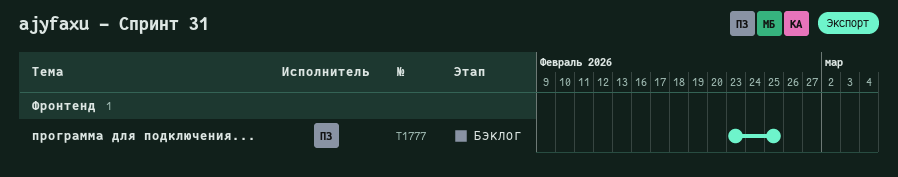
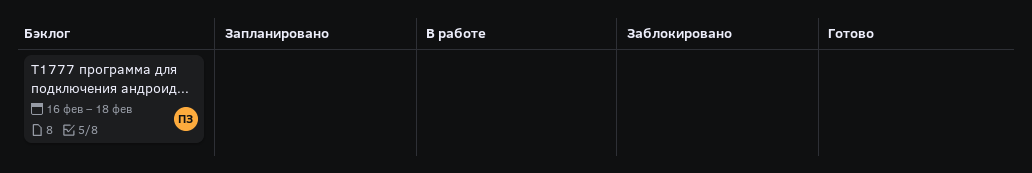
T1777, start: Feb 23 -> Feb 16
T1777, due: Feb 25 -> Feb 18

